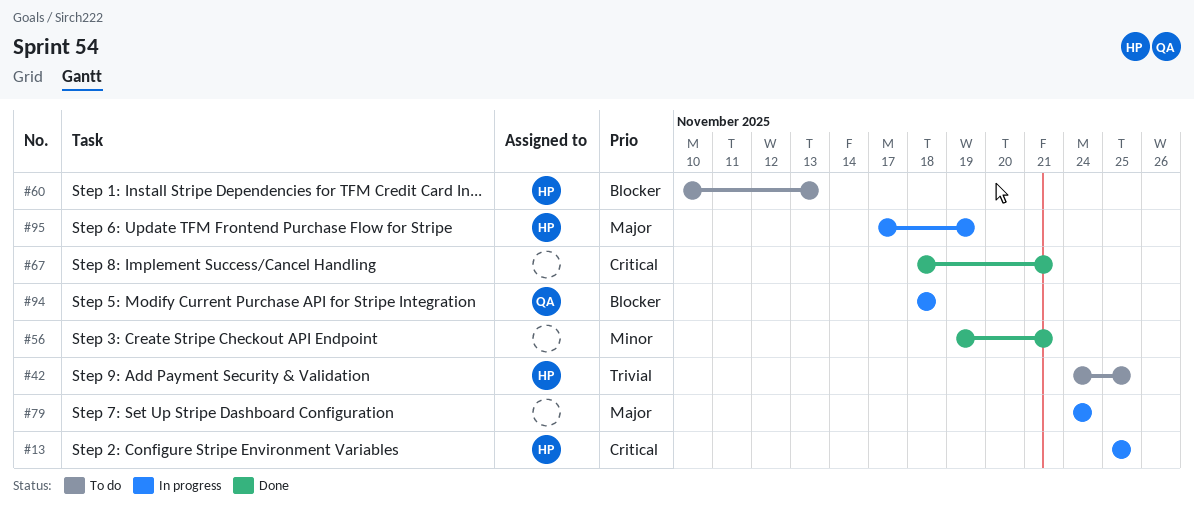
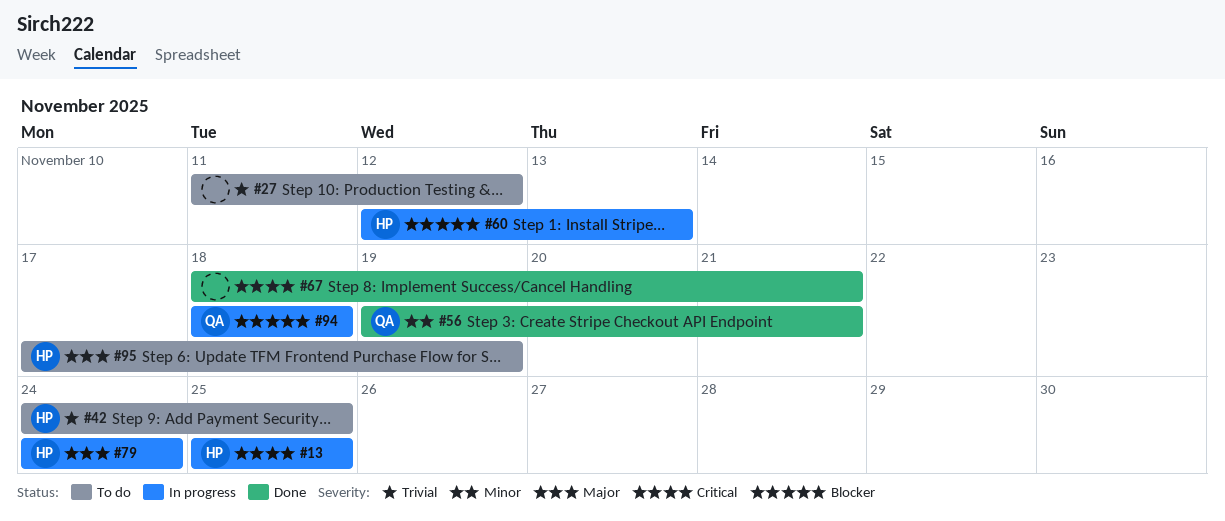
#27: none -> present
#56, owner: none -> QA
#60, status: To do -> In progress
#60, start: Nov 10 -> Nov 12
#79, owner: none -> HP
#95, status: In progress -> To do

